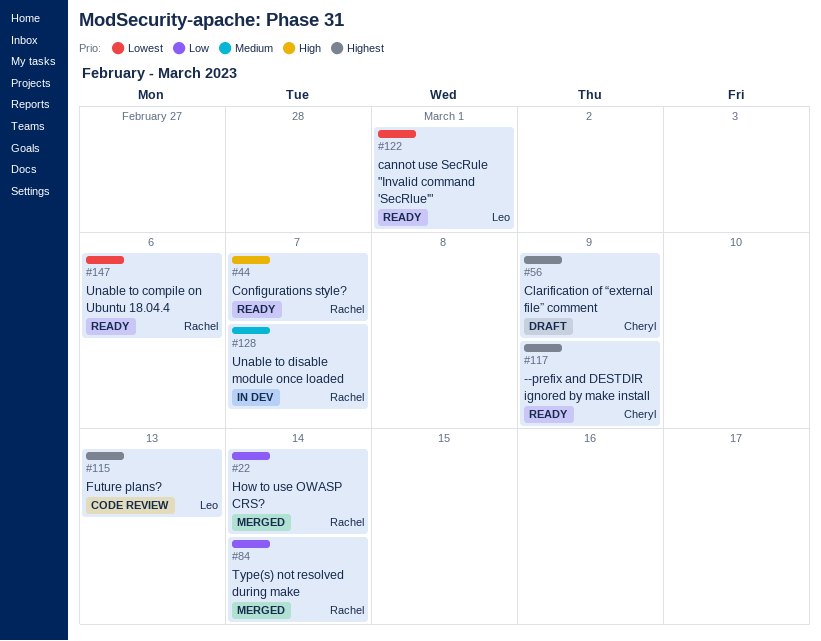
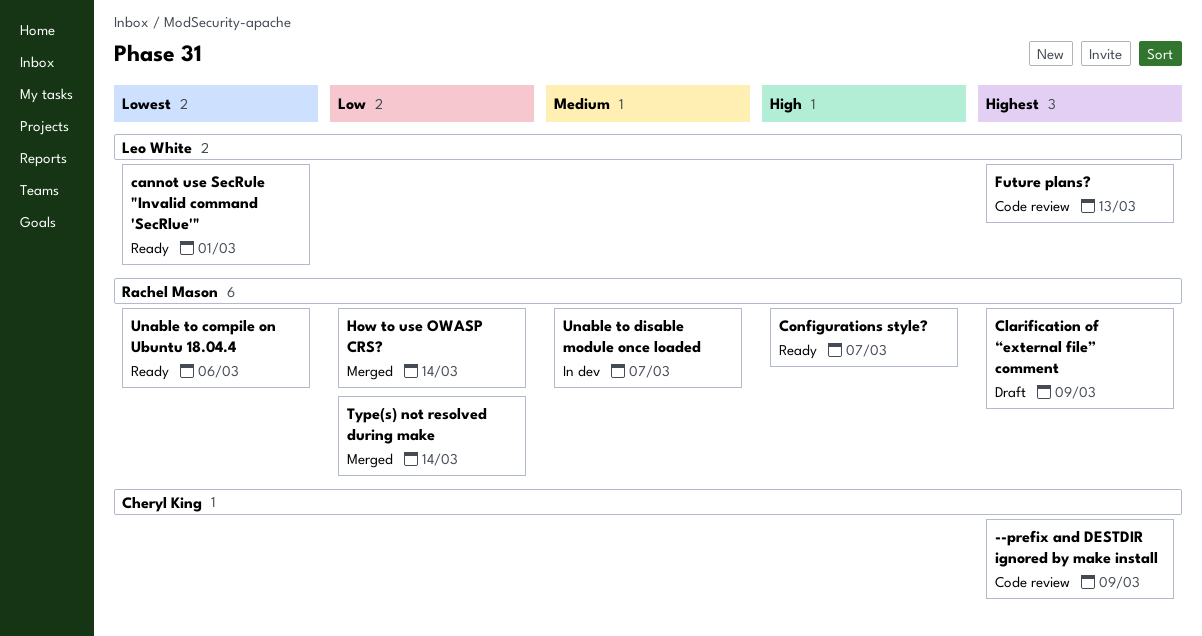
--prefix and DESTDIR ignored by make install, status: Ready -> Code review
Clarification of “external file” comment, owner: Cheryl King -> Rachel Mason

